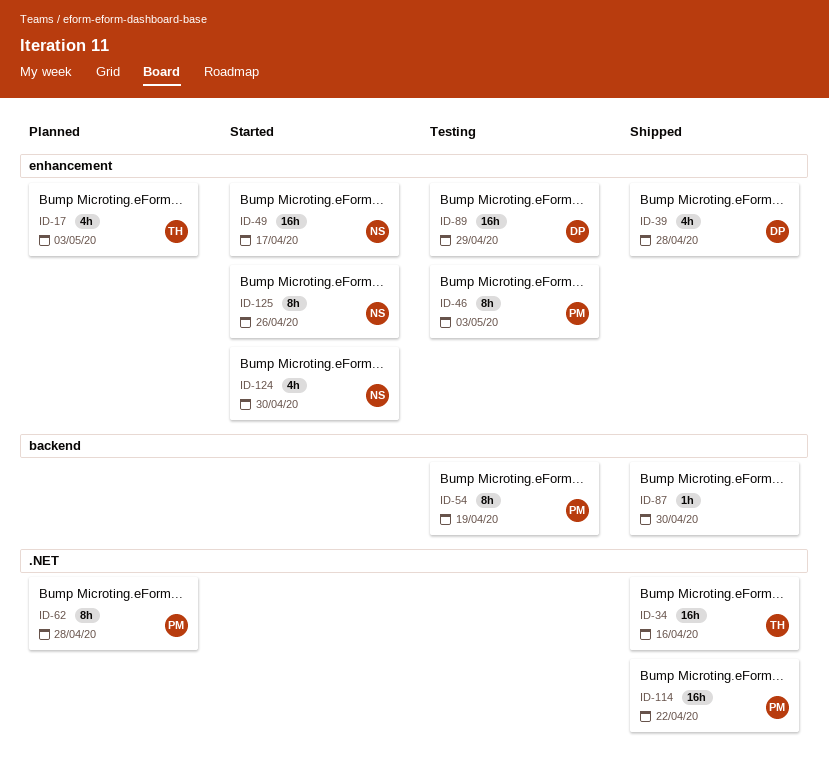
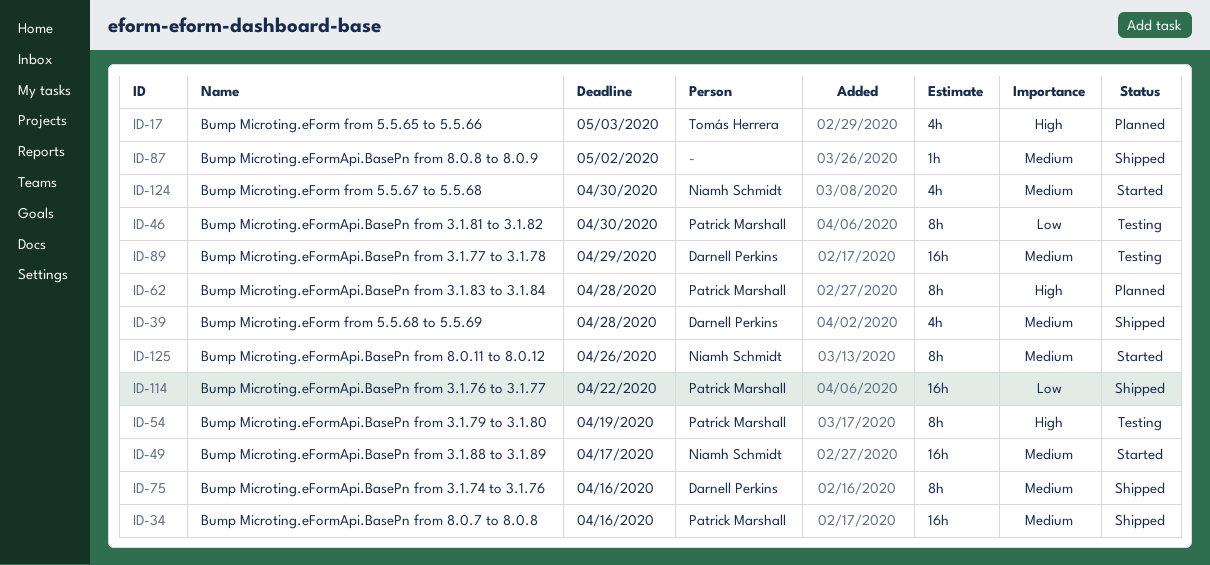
ID-34, owner: Tomás Herrera -> Patrick Marshall
ID-46, due: May 3 -> Apr 30
ID-75: none -> present
ID-87, due: Apr 30 -> May 2

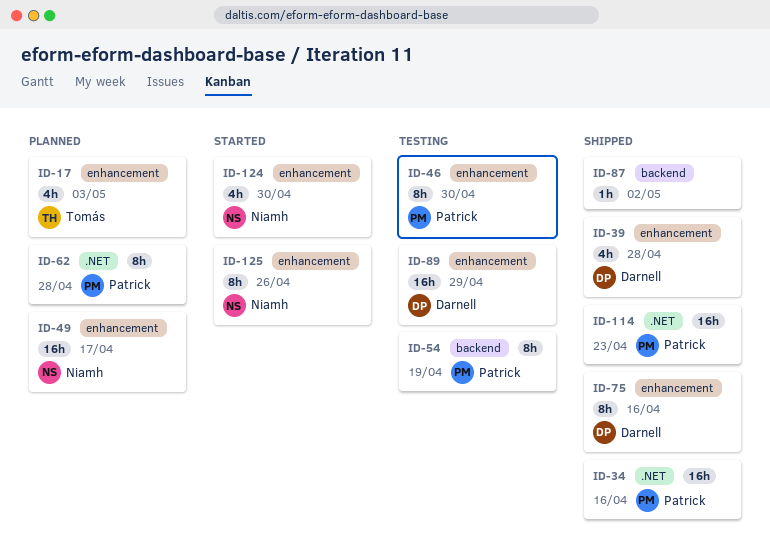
ID-49, status: Started -> Planned
ID-114, due: Apr 22 -> Apr 23

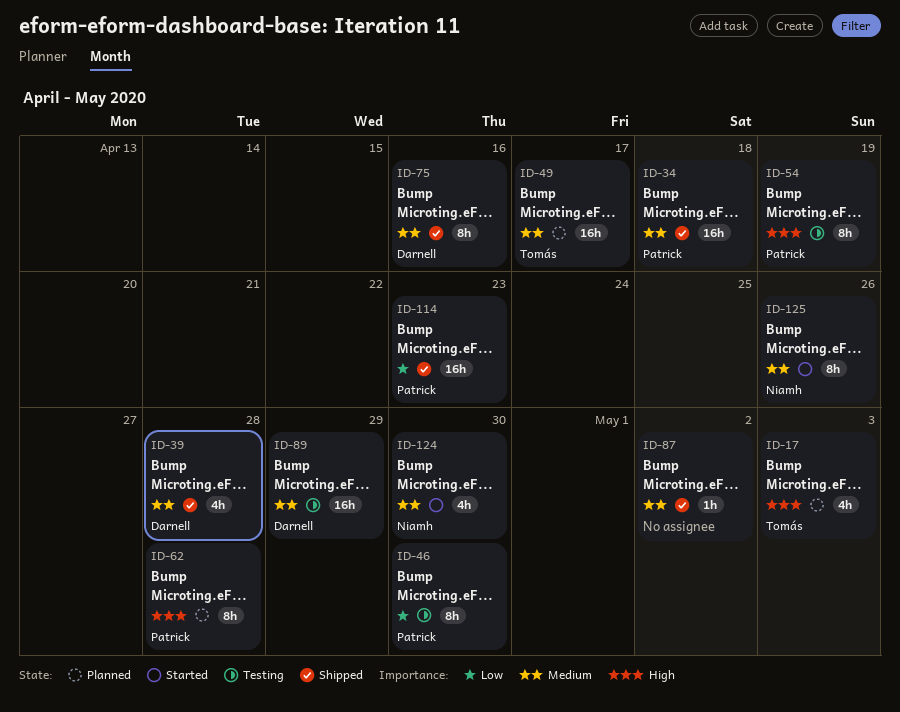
ID-34, due: Apr 16 -> Apr 18
ID-49, owner: Niamh -> Tomás

